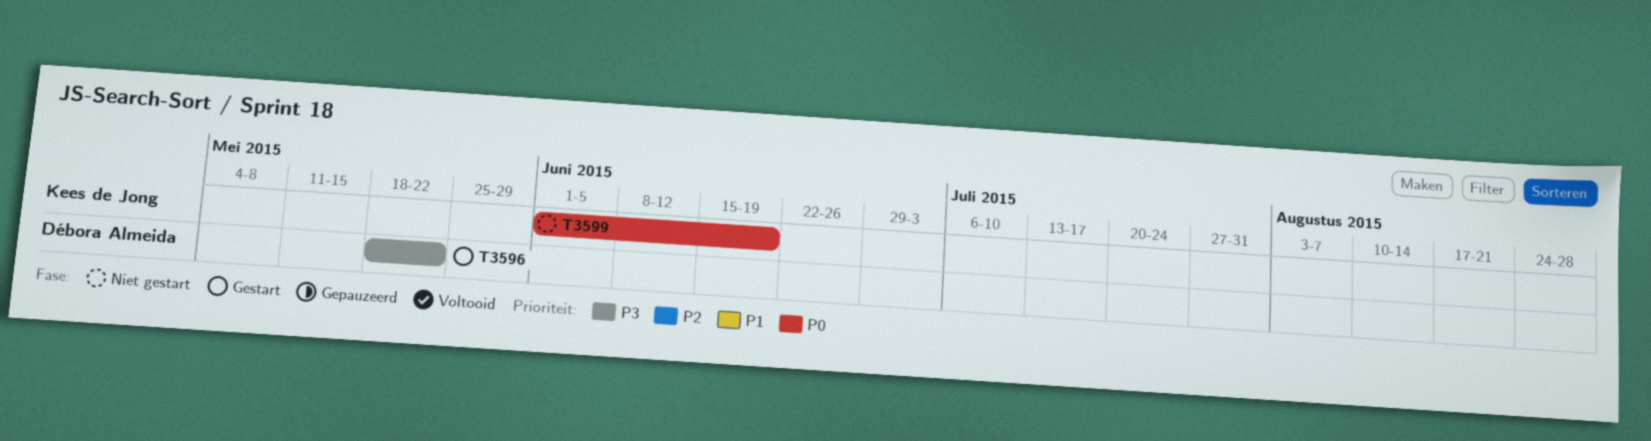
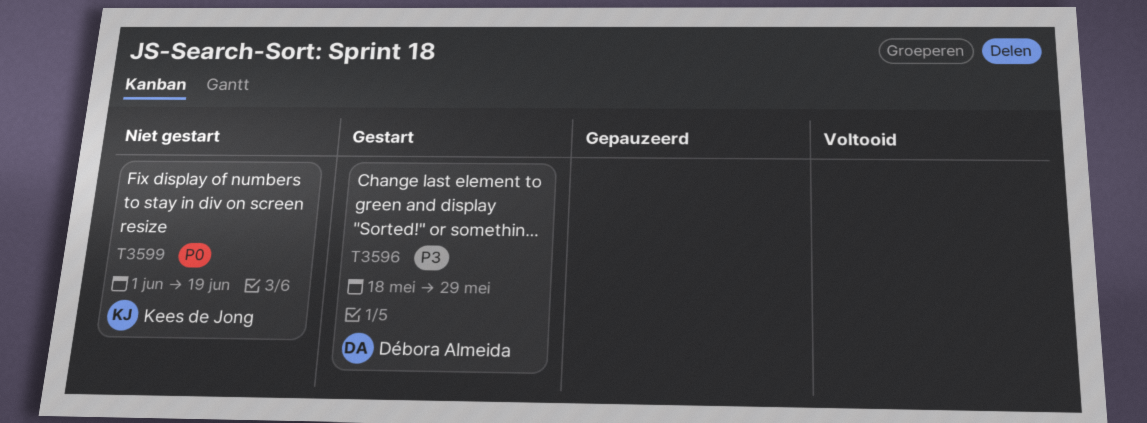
T3596, due: May 22 -> May 29

